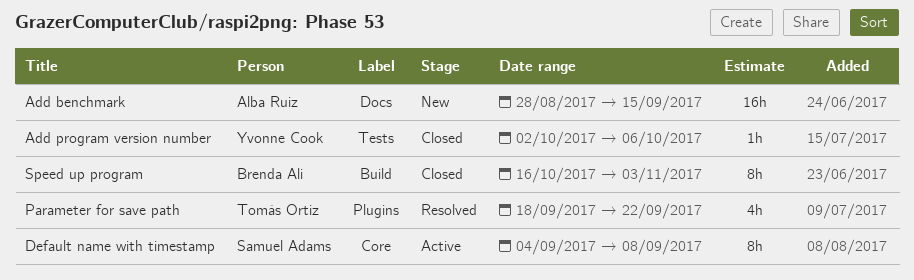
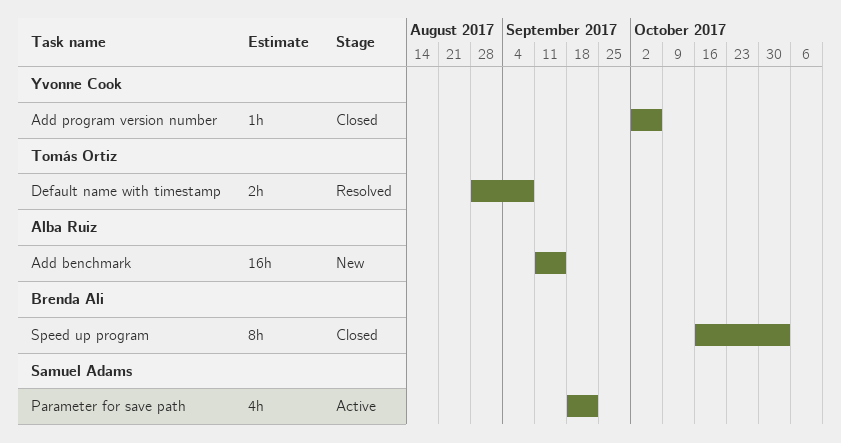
Add benchmark, start: Aug 28 -> Sep 11
Default name with timestamp, status: Active -> Resolved
Default name with timestamp, owner: Samuel Adams -> Tomás Ortiz
Default name with timestamp, estimate: 8h -> 2h
Default name with timestamp, start: Sep 4 -> Aug 28
Parameter for save path, status: Resolved -> Active
Parameter for save path, owner: Tomás Ortiz -> Samuel Adams

